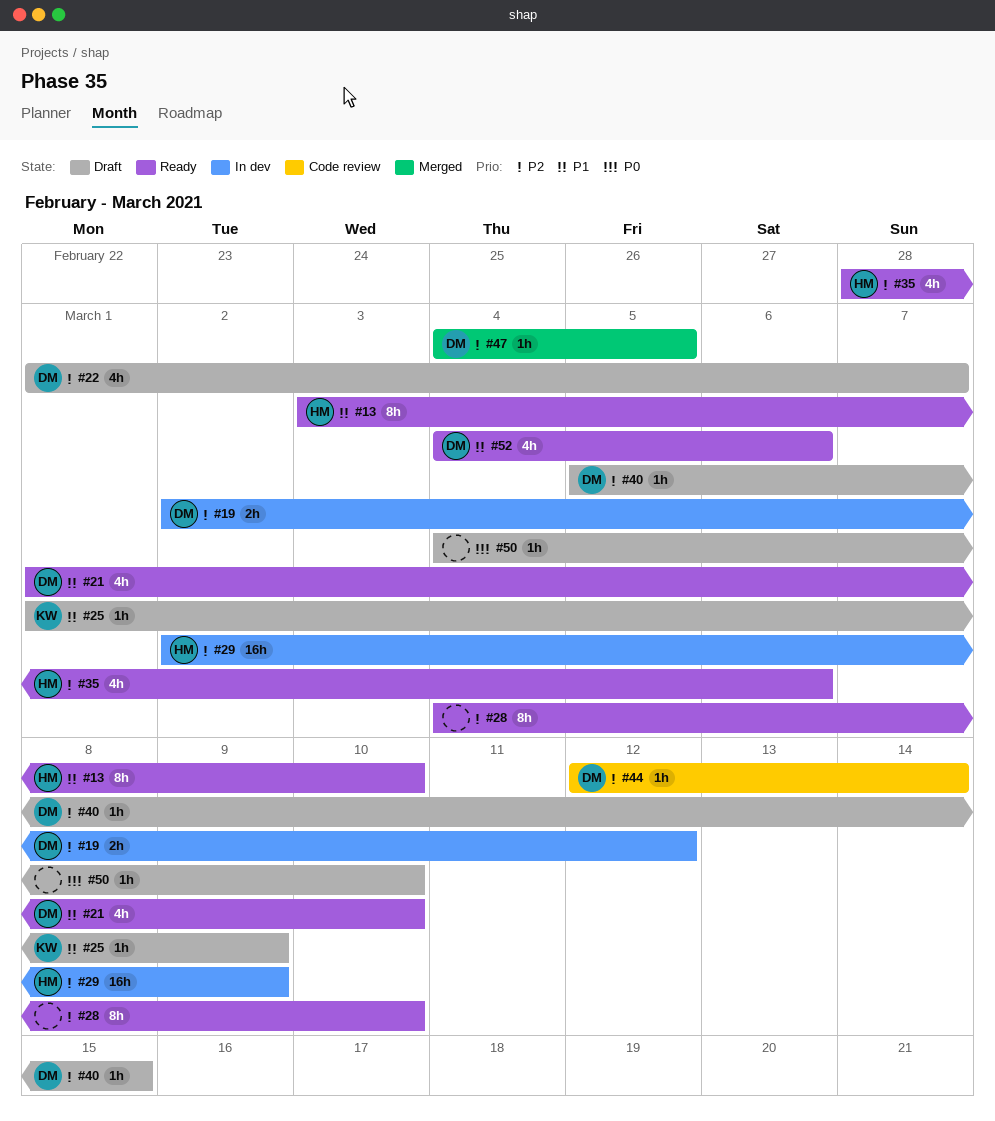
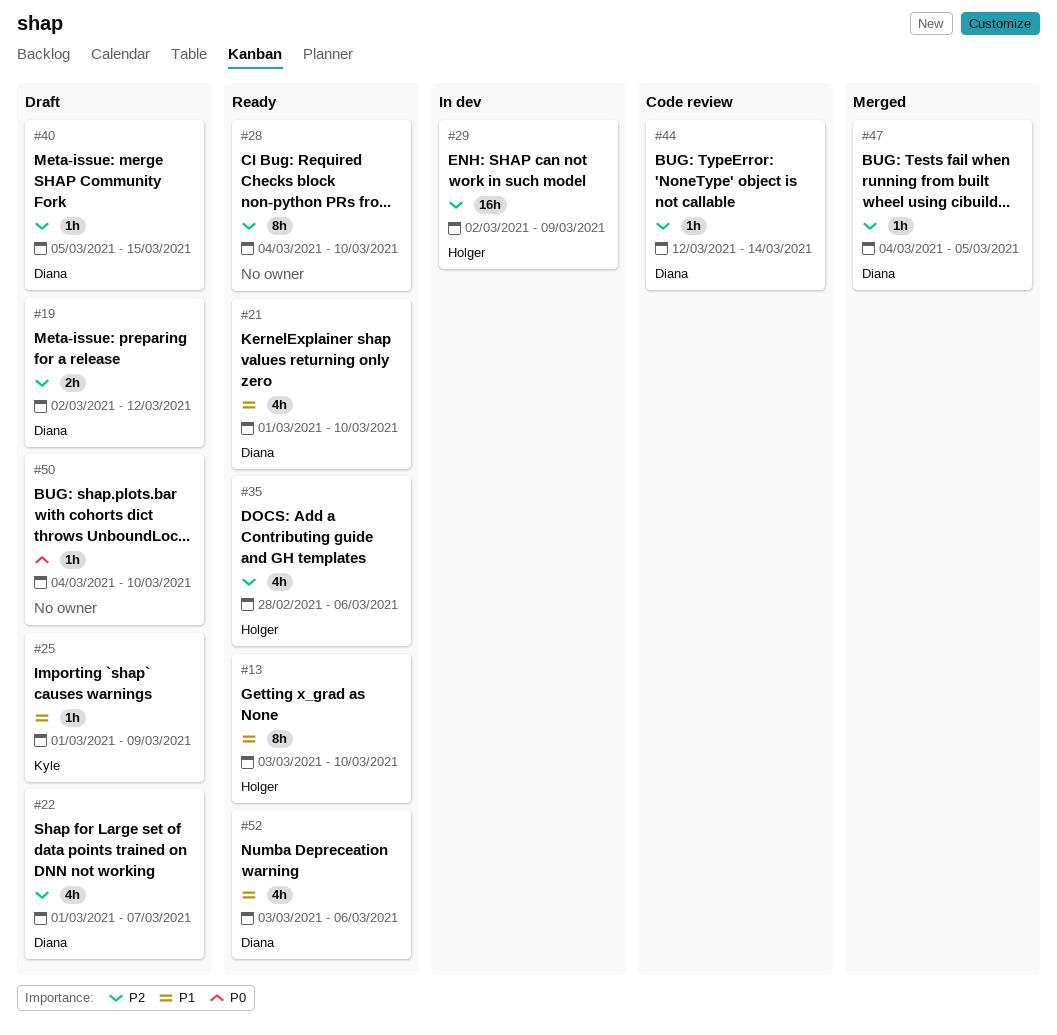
#19, status: In dev -> Draft
#52, start: Mar 4 -> Mar 3

